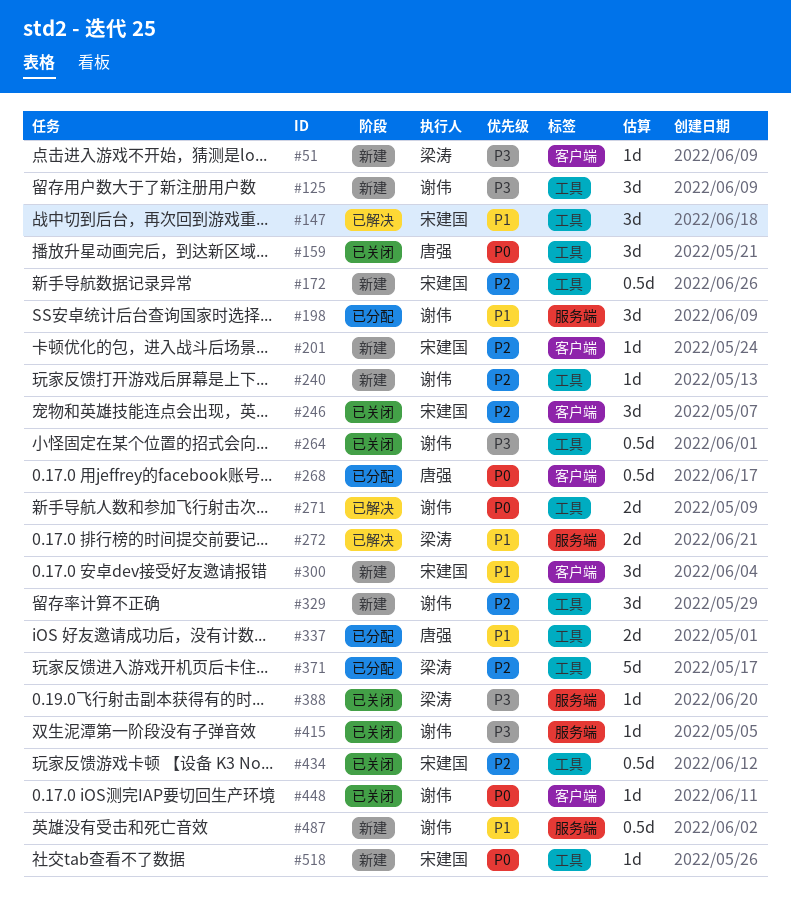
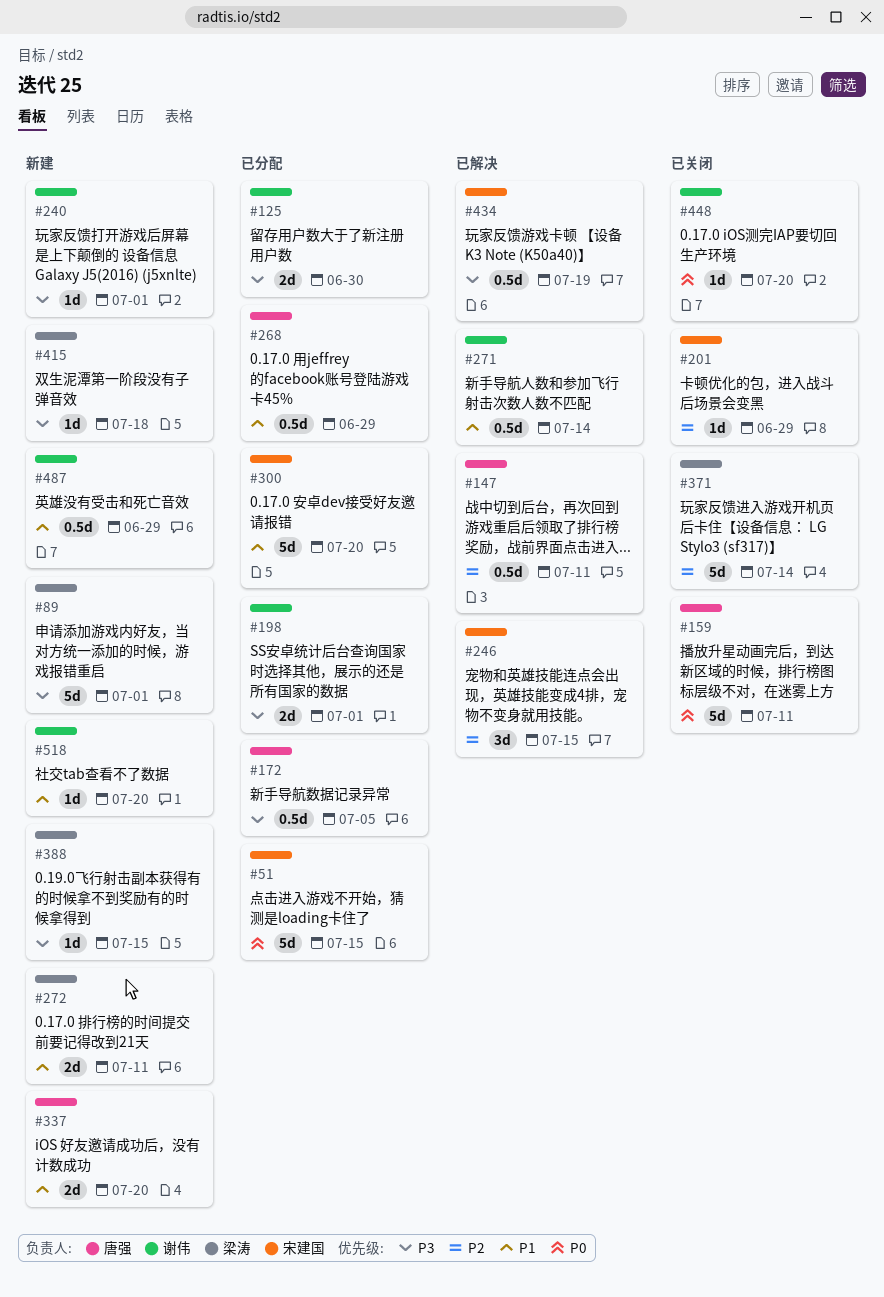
#51, status: 新建 -> 已分配
#51, owner: 梁涛 -> 宋建国
#51, priority: P3 -> P0
#51, estimate: 1d -> 5d
#89: none -> present
#125, status: 新建 -> 已分配
#125, estimate: 3d -> 2d
#147, owner: 宋建国 -> 唐强
#147, priority: P1 -> P2
#147, estimate: 3d -> 0.5d
#159, estimate: 3d -> 5d
#172, status: 新建 -> 已分配
#172, owner: 宋建国 -> 唐强
#172, priority: P2 -> P3
#198, priority: P1 -> P3
#198, estimate: 3d -> 2d
#201, status: 新建 -> 已关闭
#240, priority: P2 -> P3
#246, status: 已关闭 -> 已解决
#264: present -> none
#268, priority: P0 -> P1
#271, priority: P0 -> P1
#271, estimate: 2d -> 0.5d
#272, status: 已解决 -> 新建
#300, status: 新建 -> 已分配
#300, estimate: 3d -> 5d
#329: present -> none
#337, status: 已分配 -> 新建
#371, status: 已分配 -> 已关闭
#388, status: 已关闭 -> 新建
#415, status: 已关闭 -> 新建
#415, owner: 谢伟 -> 梁涛
#434, status: 已关闭 -> 已解决
#434, priority: P2 -> P3
#518, owner: 宋建国 -> 谢伟
#518, priority: P0 -> P1

